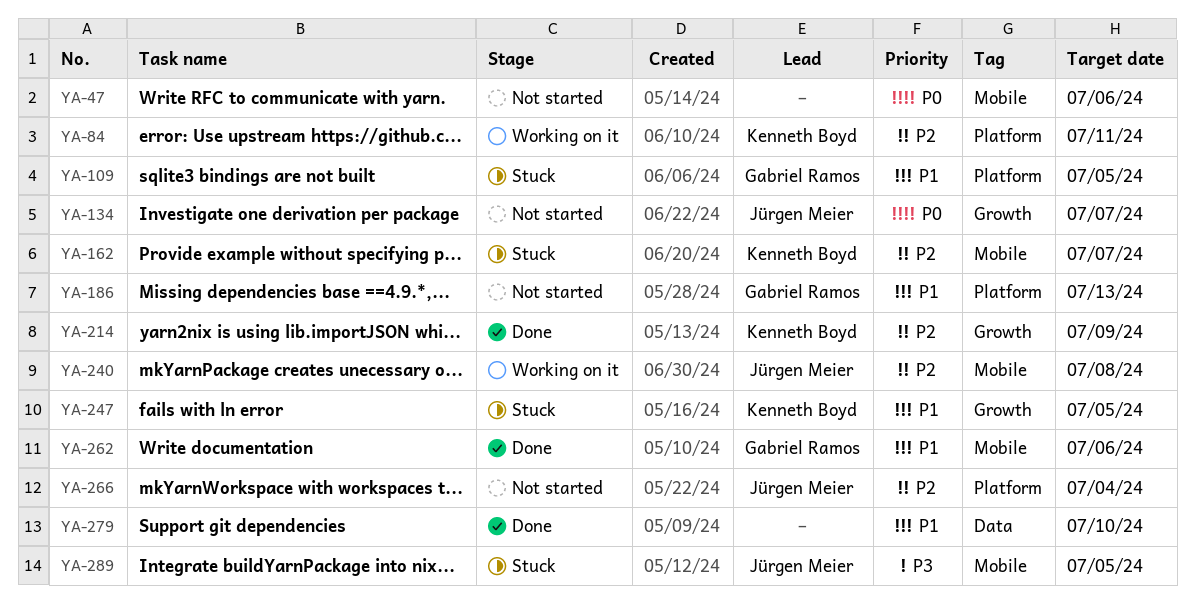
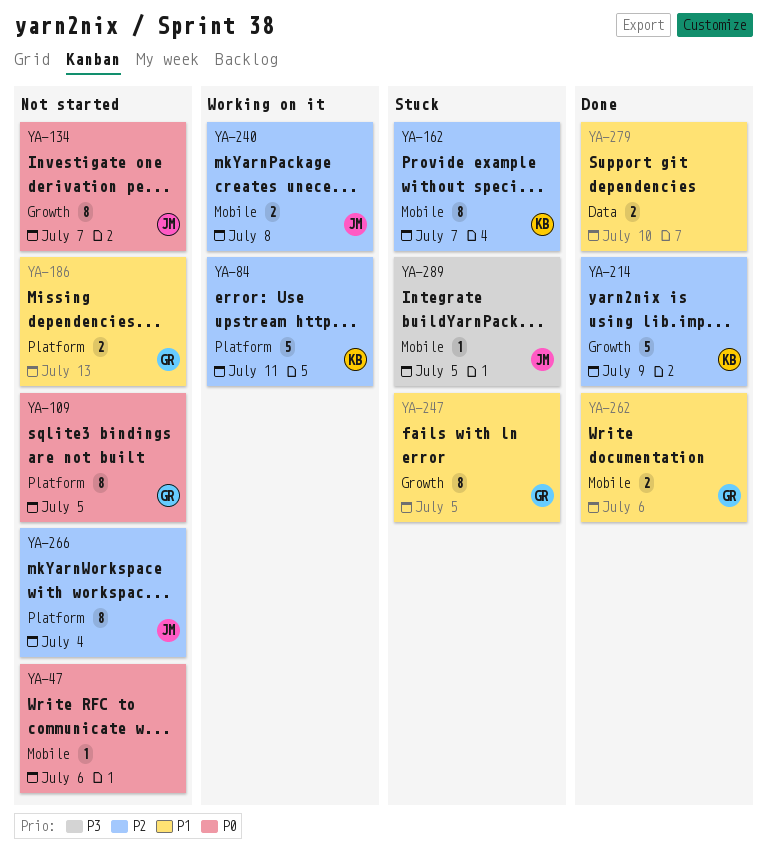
YA-109, status: Stuck -> Not started
YA-109, priority: P1 -> P0
YA-247, owner: Kenneth Boyd -> Gabriel Ramos

